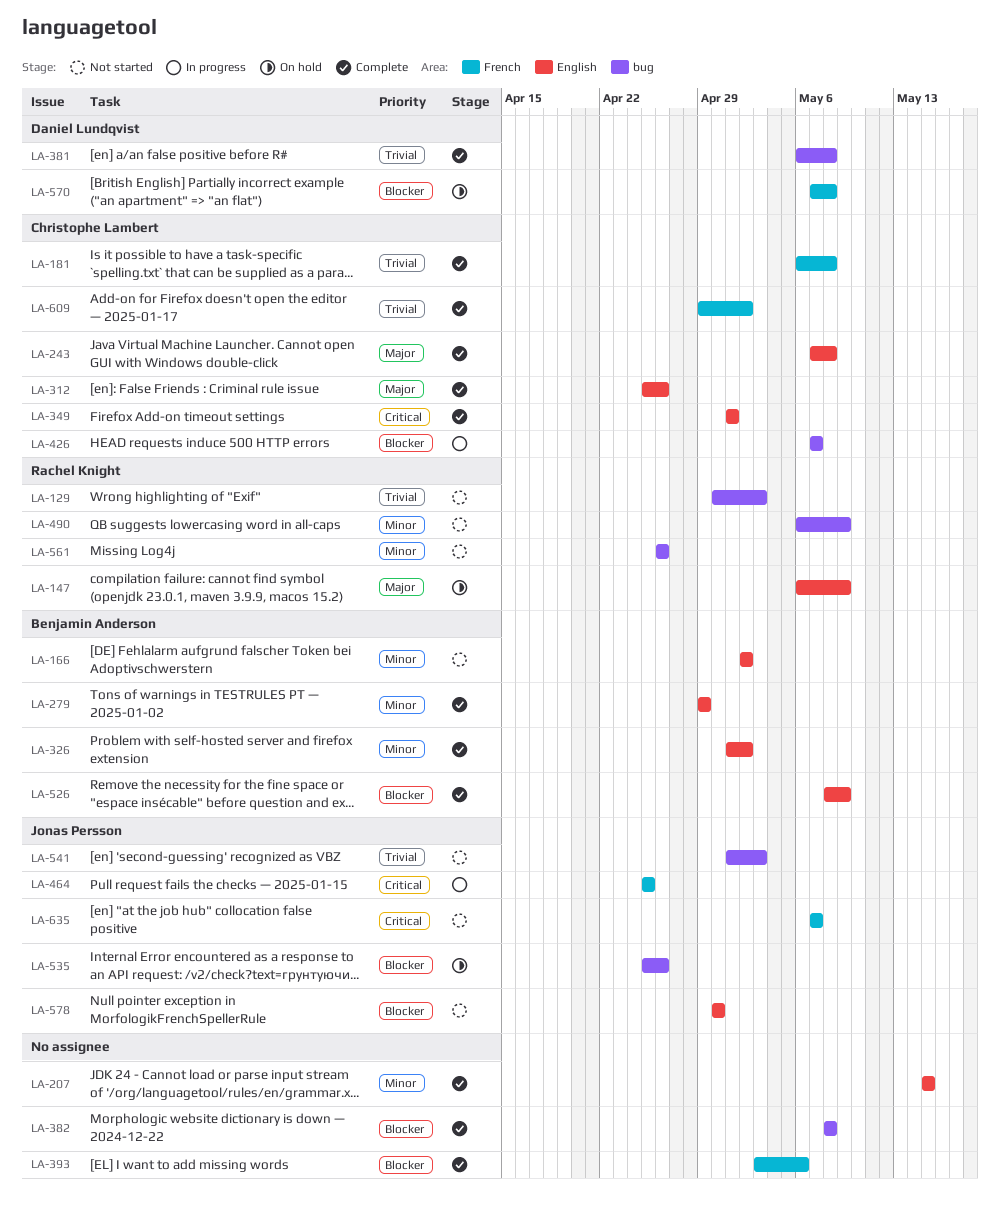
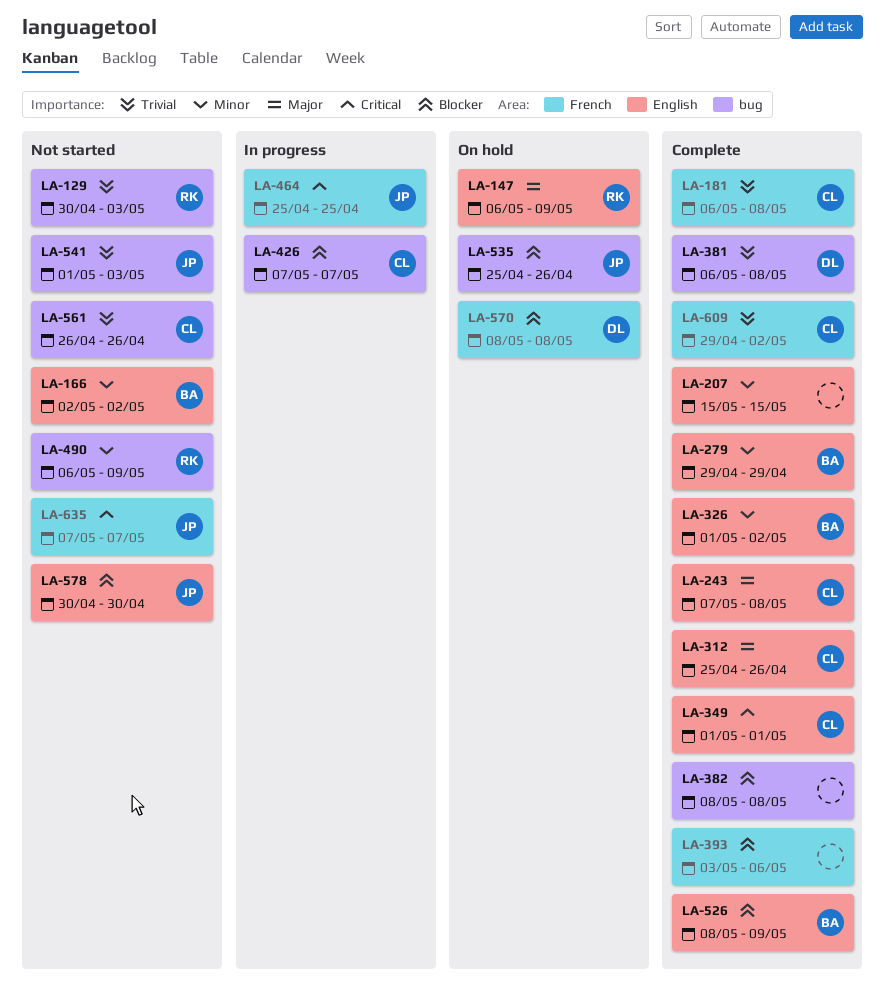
LA-561, owner: Rachel Knight -> Christophe Lambert
LA-561, priority: Minor -> Trivial
LA-570, start: May 7 -> May 8

